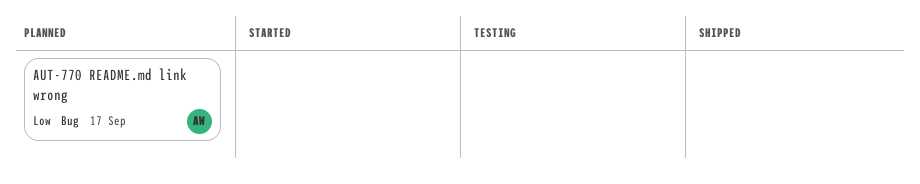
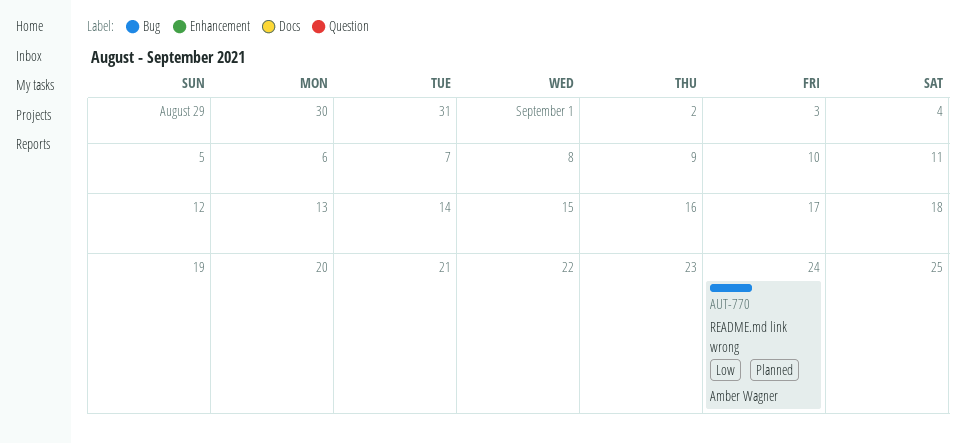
AUT-770, due: Sep 17 -> Sep 24

